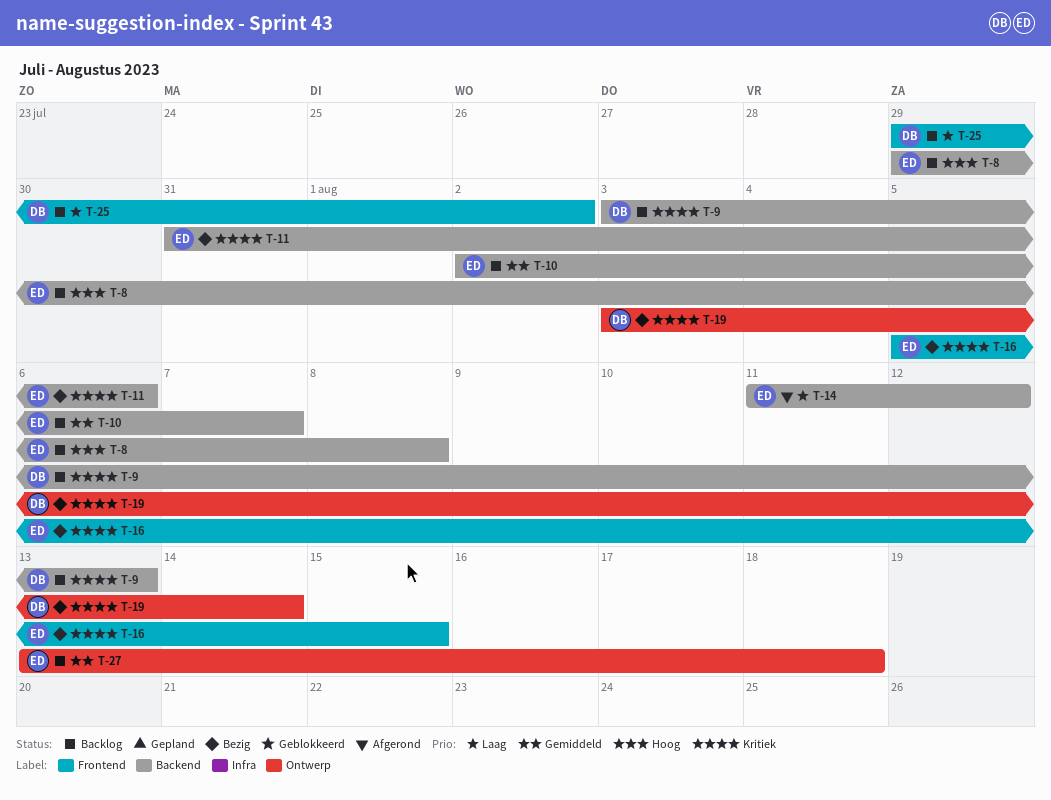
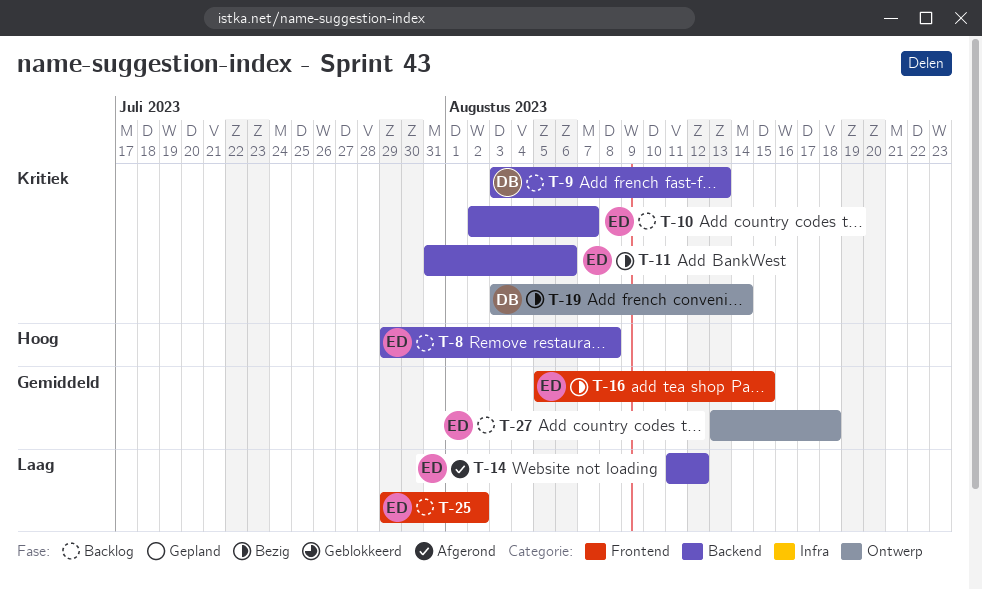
T-10, priority: Gemiddeld -> Kritiek
T-16, priority: Kritiek -> Gemiddeld
T-25, owner: DB -> ED

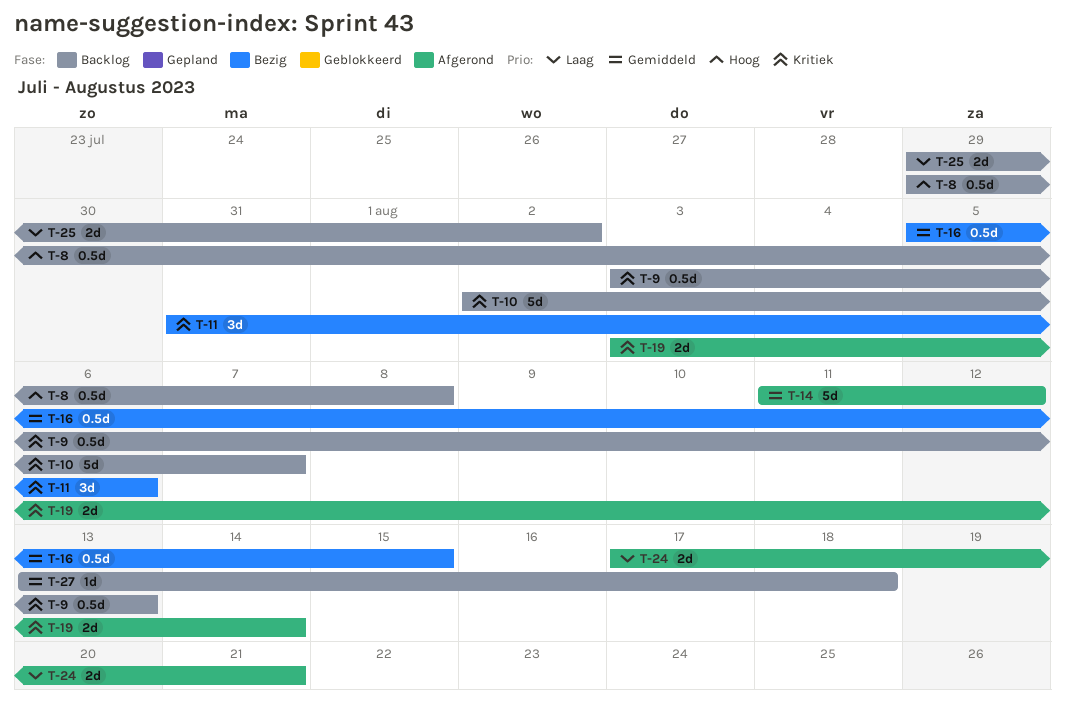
T-14, priority: Laag -> Gemiddeld
T-19, status: Bezig -> Afgerond
T-24: none -> present

